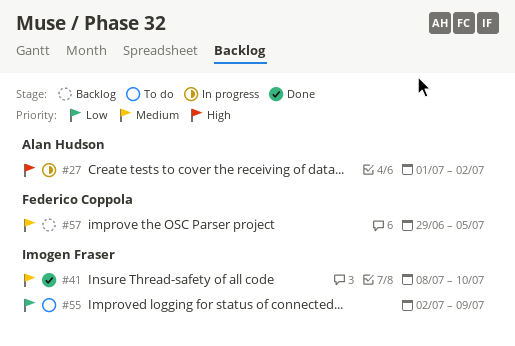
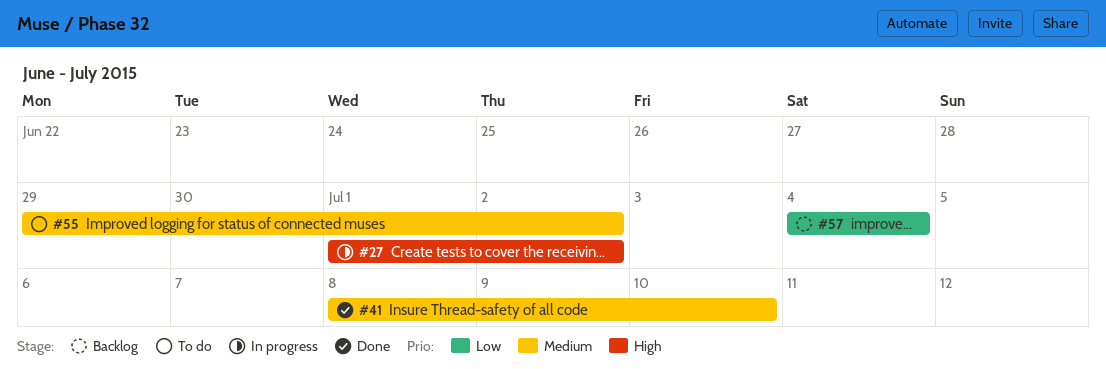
#55, priority: Low -> Medium
#55, start: Jul 2 -> Jun 29
#55, due: Jul 9 -> Jul 2
#57, priority: Medium -> Low
#57, start: Jun 29 -> Jul 4
#57, due: Jul 5 -> Jul 4

